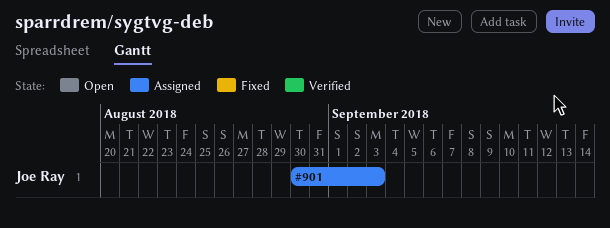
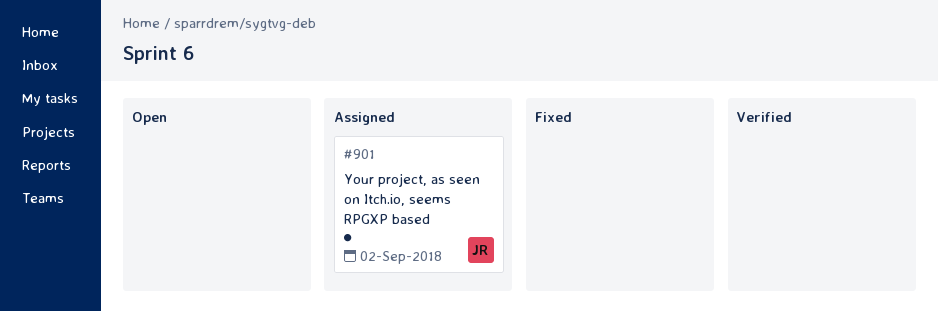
#901, due: Sep 3 -> Sep 2

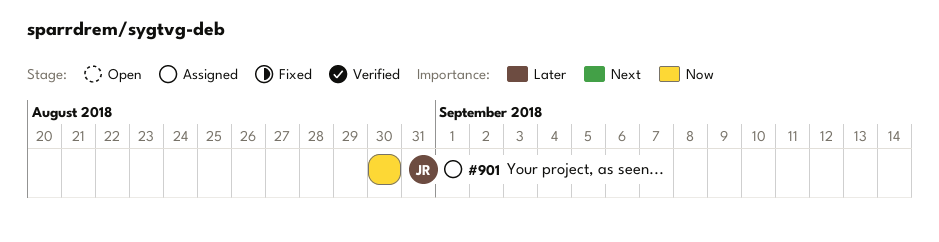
#901, due: Sep 2 -> Aug 30

